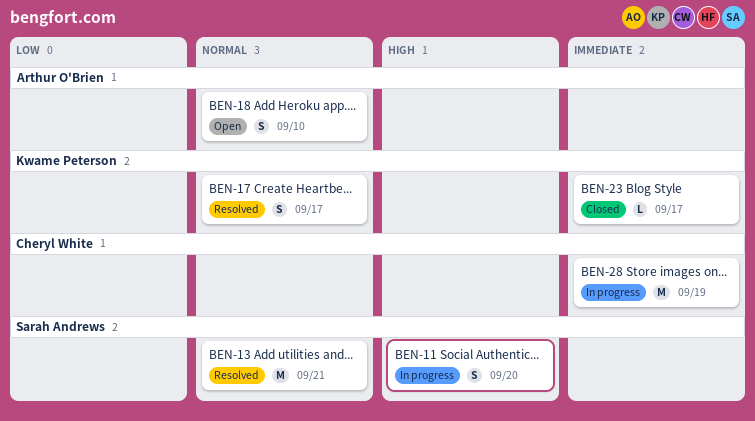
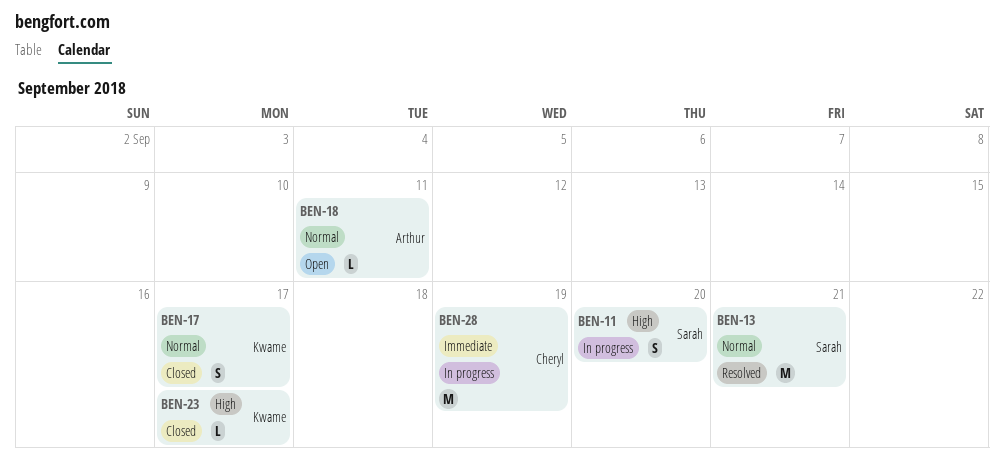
BEN-17, status: Resolved -> Closed
BEN-18, estimate: S -> L
BEN-18, due: Sep 10 -> Sep 11
BEN-23, priority: Immediate -> High

